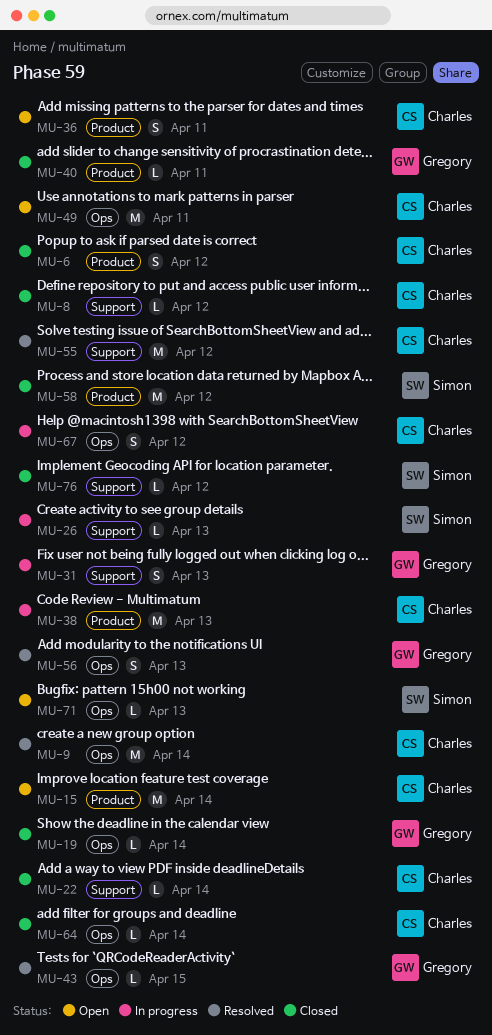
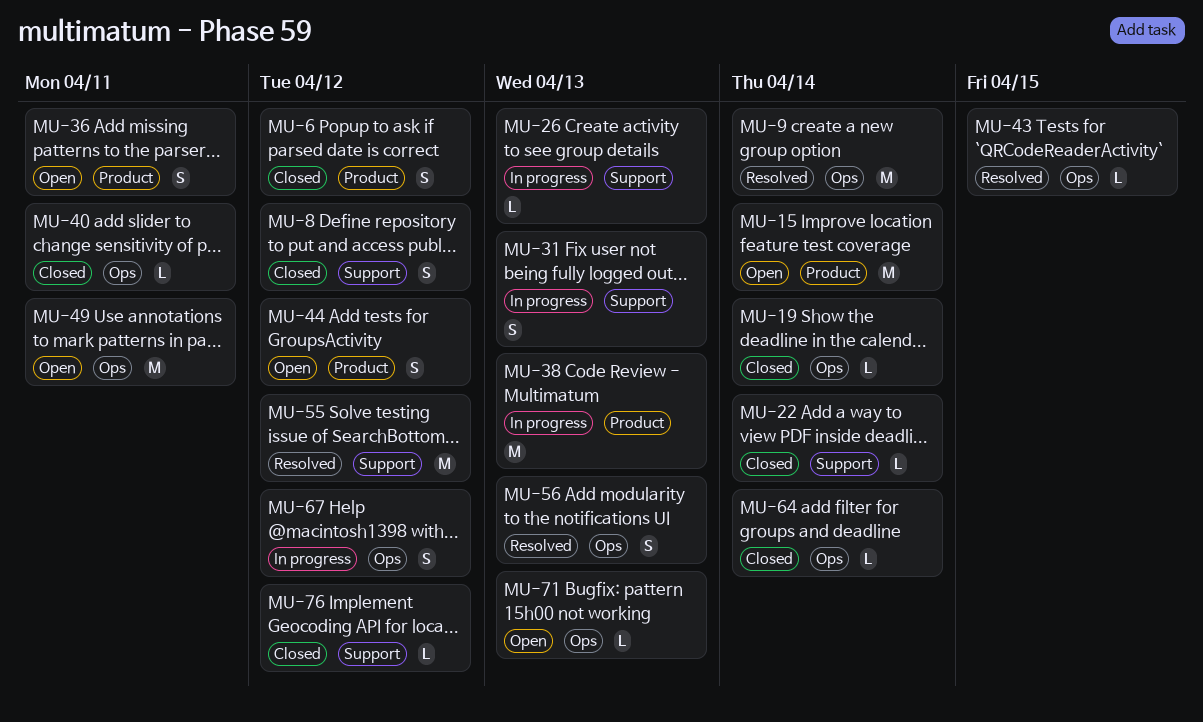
MU-8, estimate: L -> S
MU-40, label: Product -> Ops
MU-44: none -> present
MU-58: present -> none

